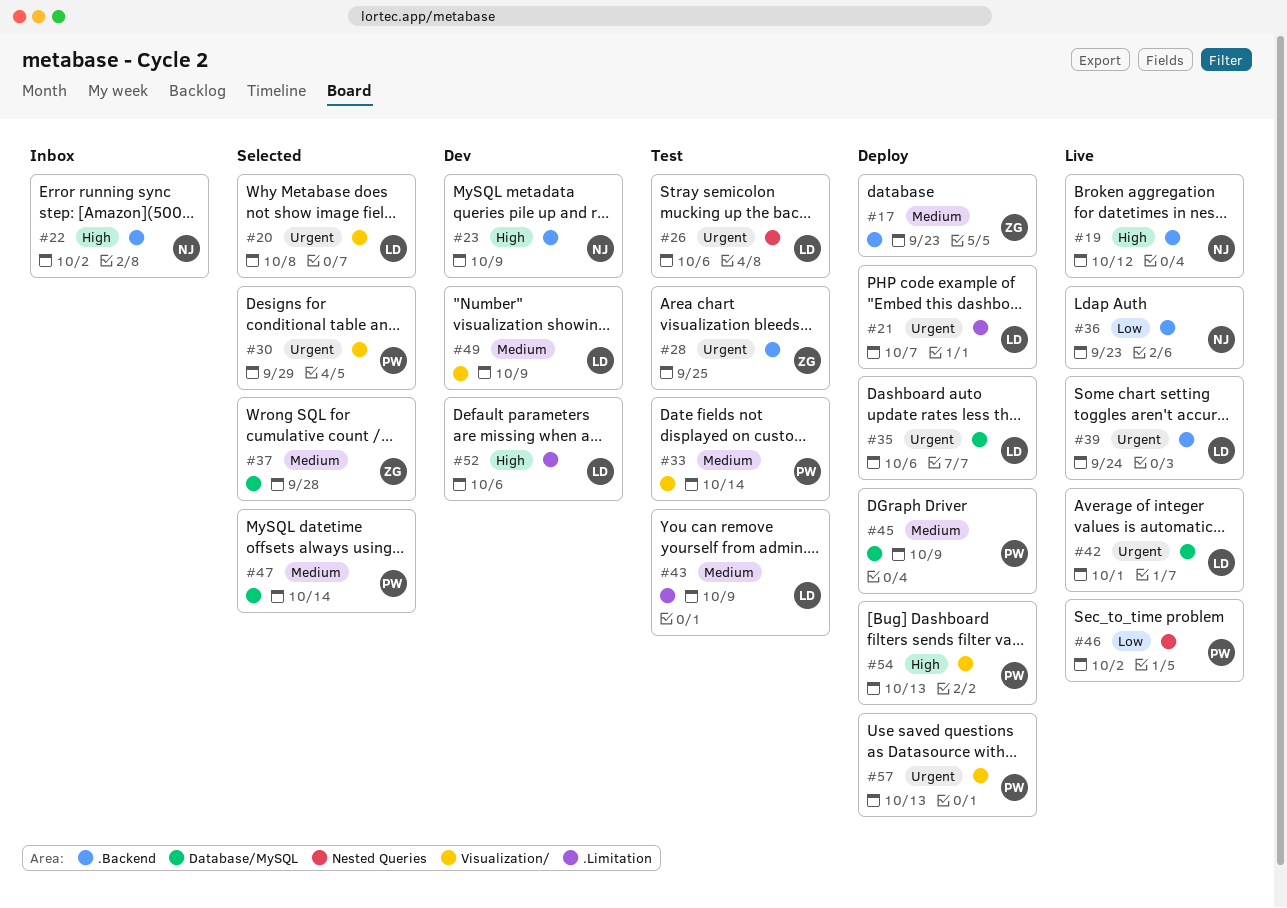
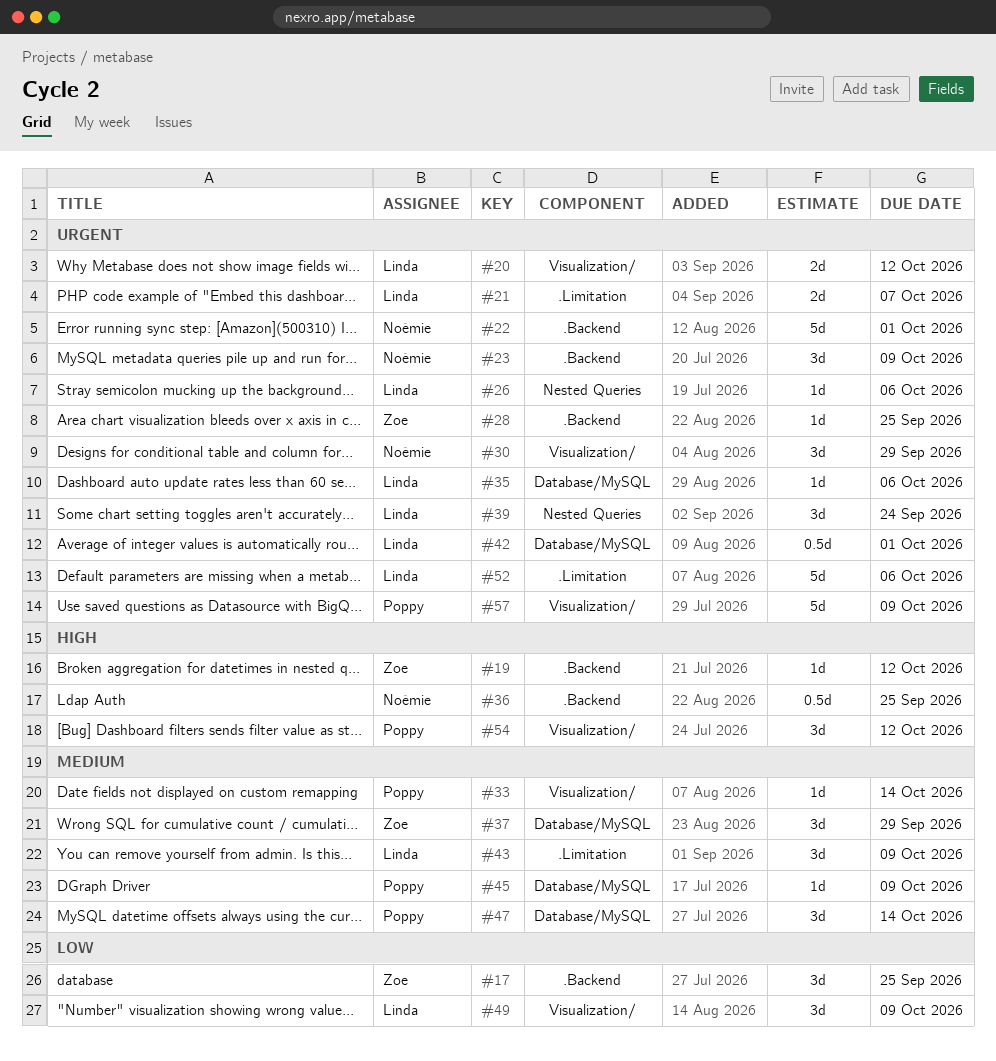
#17, priority: Medium -> Low
#17, due: Sep 23 -> Sep 25
#19, owner: Noémie -> Zoe
#20, due: Oct 8 -> Oct 12
#22, priority: High -> Urgent
#22, due: Oct 2 -> Oct 1
#23, priority: High -> Urgent
#30, owner: Poppy -> Noémie
#36, priority: Low -> High
#36, due: Sep 23 -> Sep 25
#37, due: Sep 28 -> Sep 29
#39, label: .Backend -> Nested Queries
#46: present -> none
#49, priority: Medium -> Low
#52, priority: High -> Urgent
#54, due: Oct 13 -> Oct 12
#57, due: Oct 13 -> Oct 9

